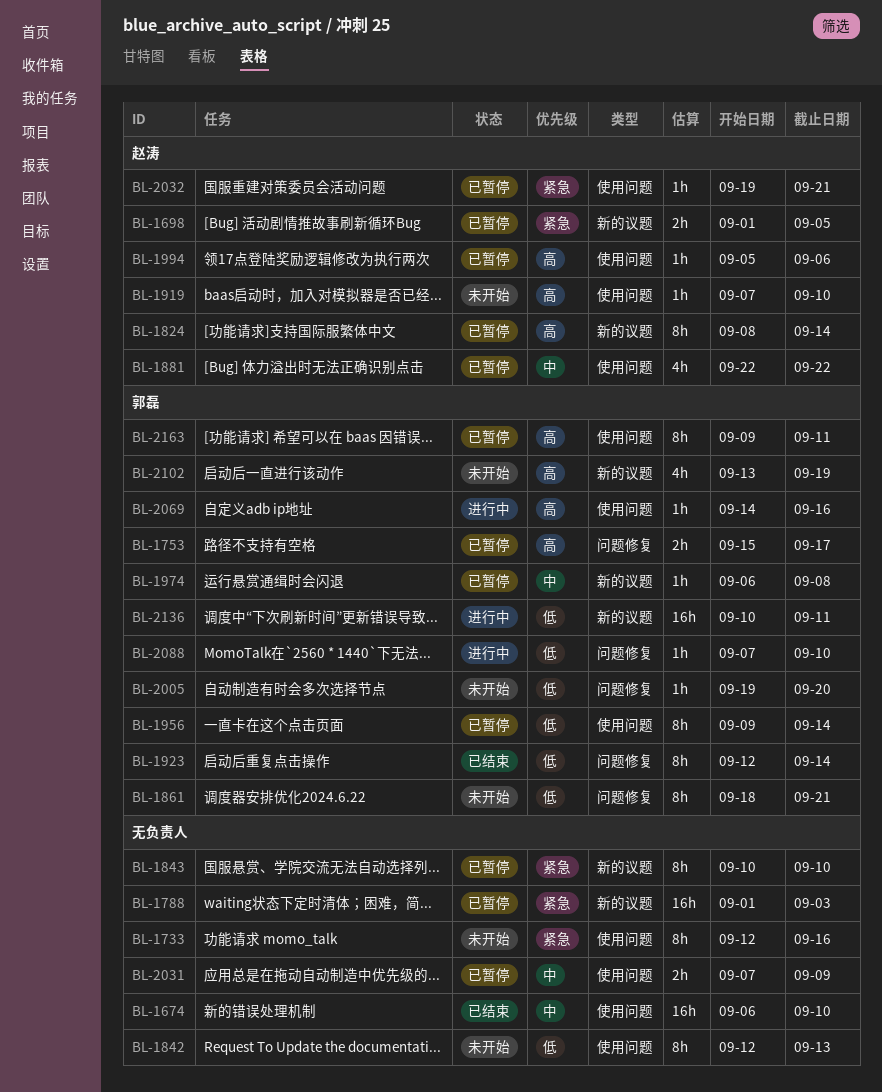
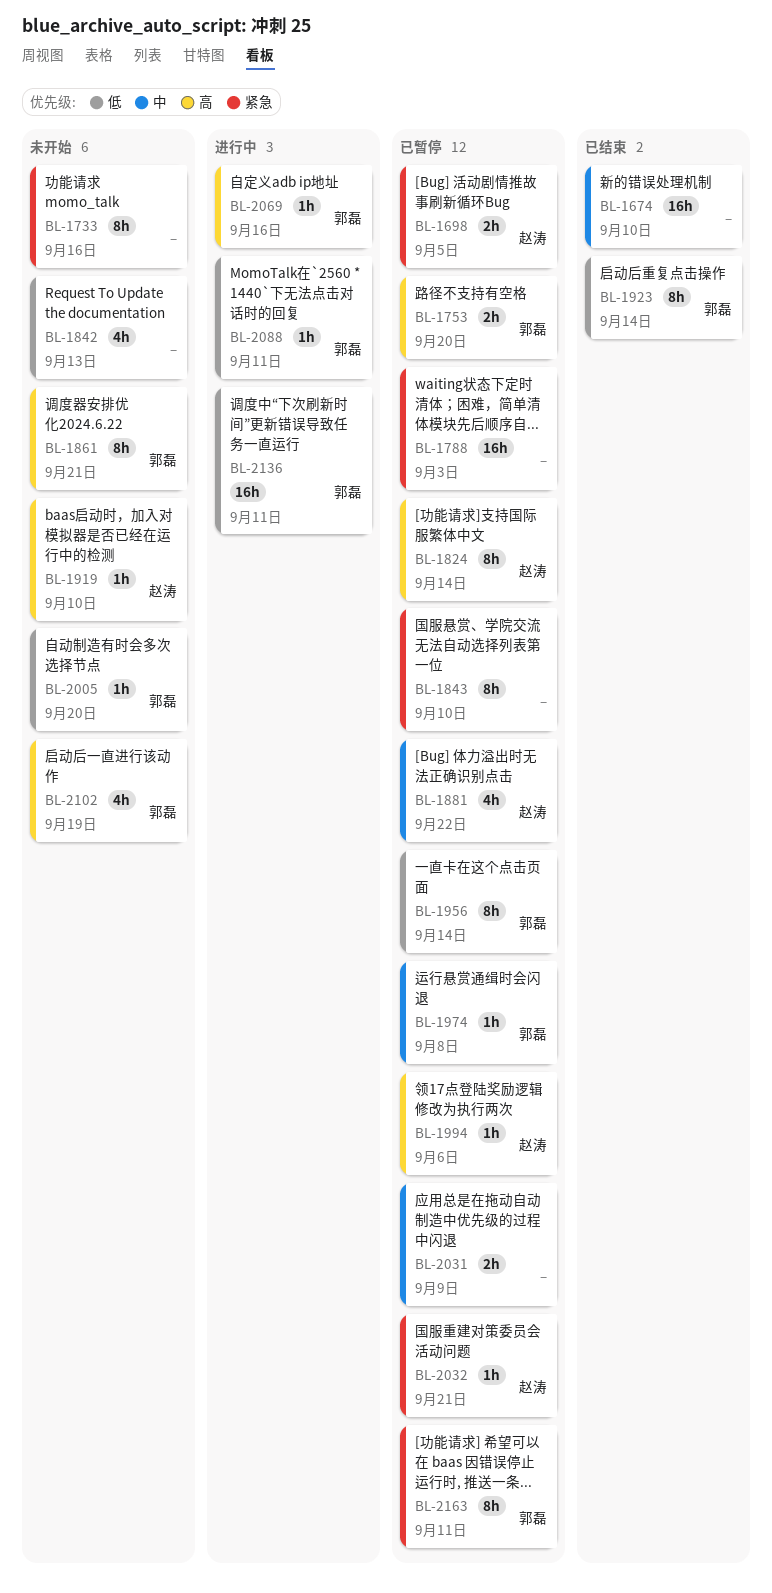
BL-1753, due: Sep 17 -> Sep 20
BL-1842, estimate: 8h -> 4h
BL-1861, priority: 低 -> 高
BL-2088, due: Sep 10 -> Sep 11
BL-2163, priority: 高 -> 紧急

